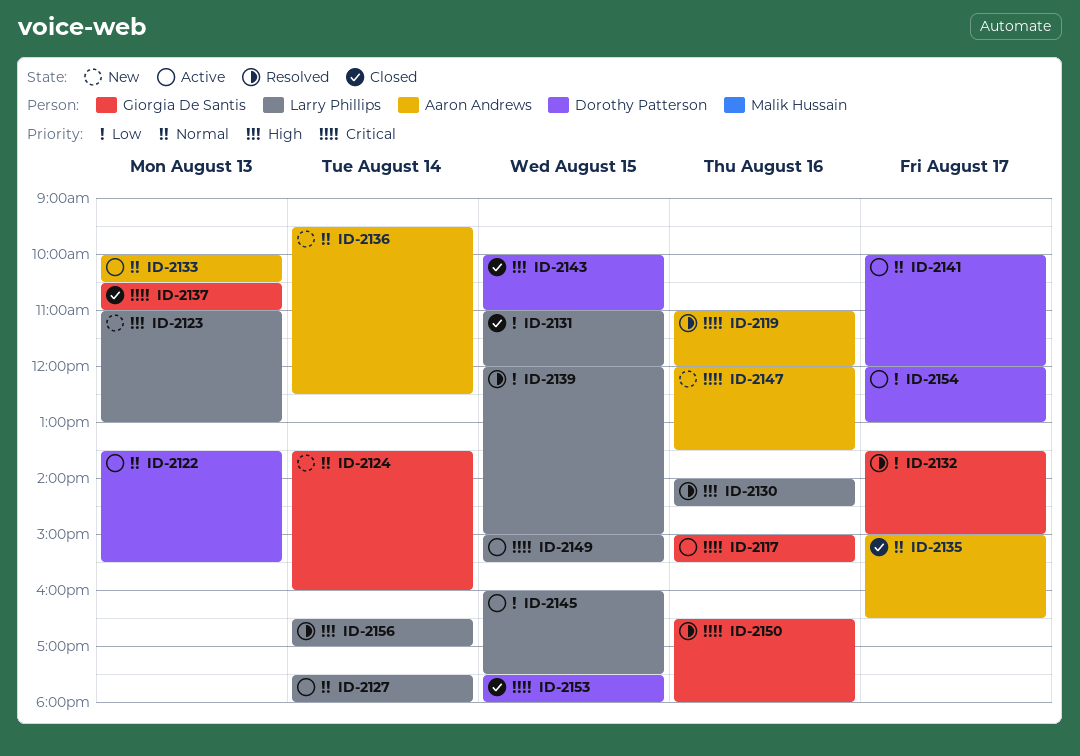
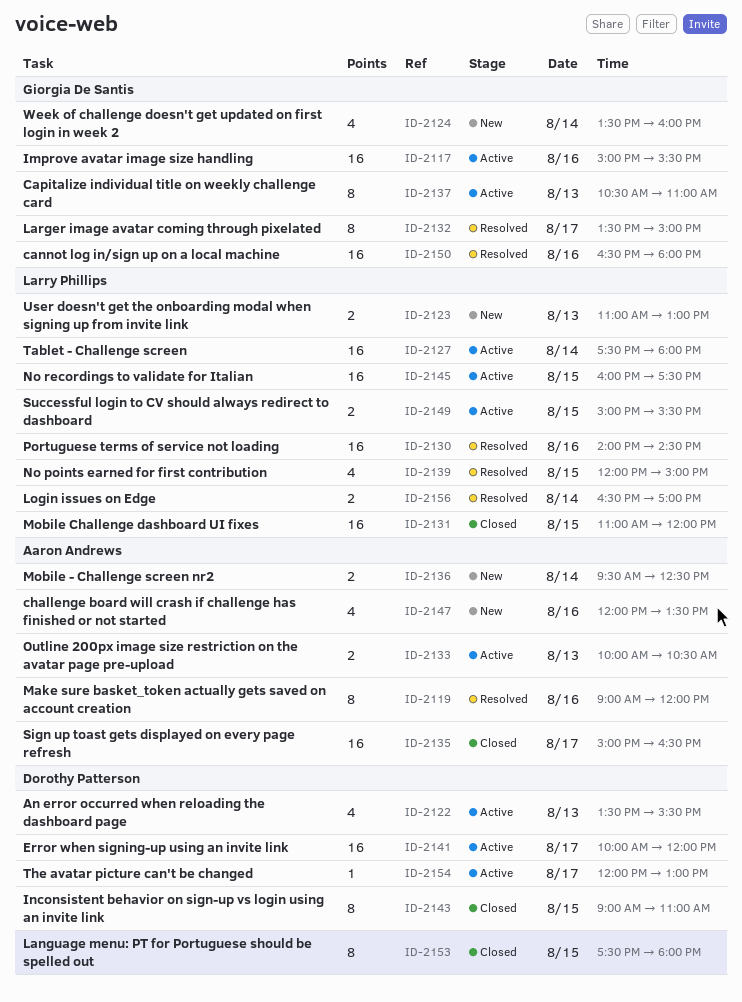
ID-2119, begins: 11:00 -> 09:00
ID-2137, status: Closed -> Active
ID-2143, begins: 10:00 -> 09:00

